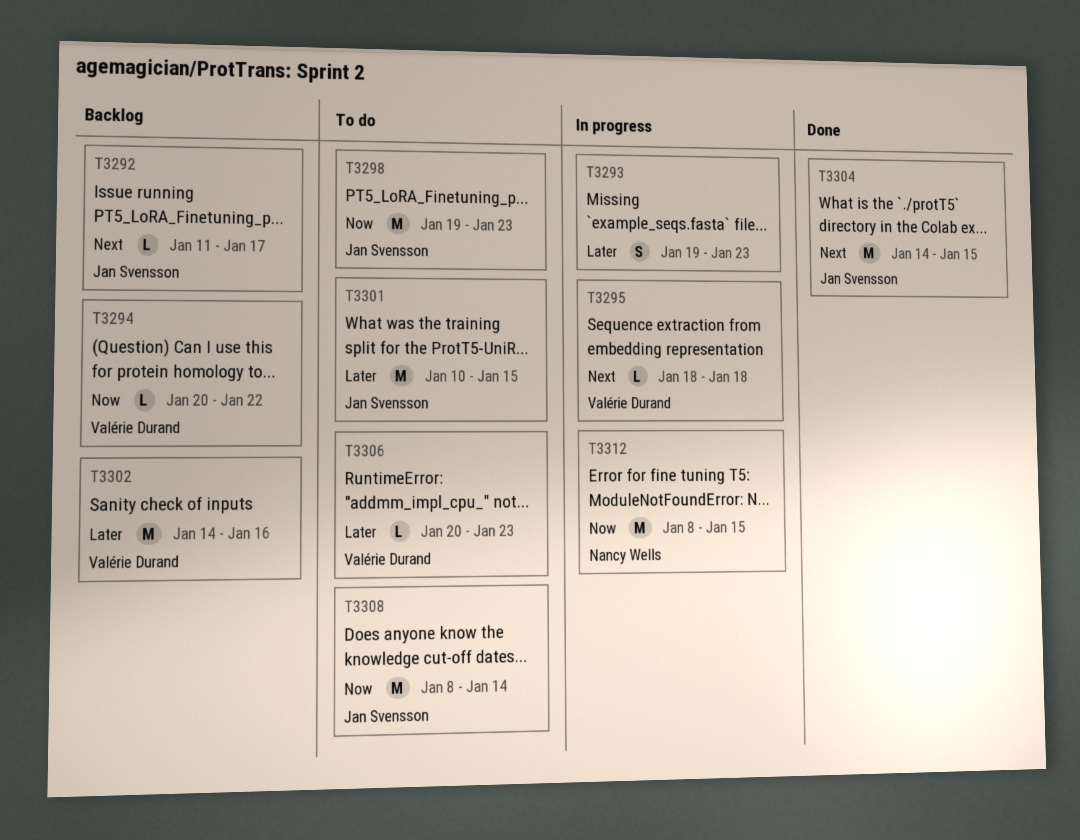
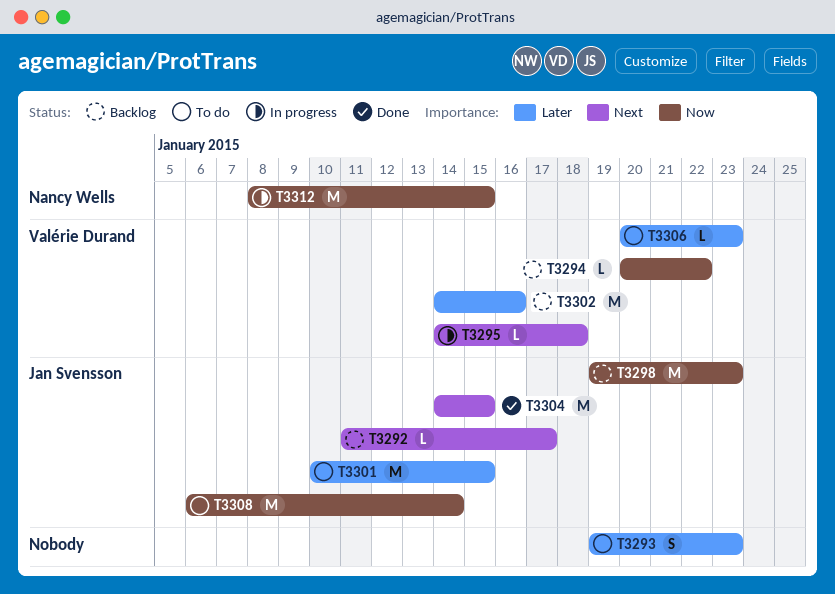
T3293, status: In progress -> To do
T3295, start: Jan 18 -> Jan 14
T3298, status: To do -> Backlog
T3308, start: Jan 8 -> Jan 6

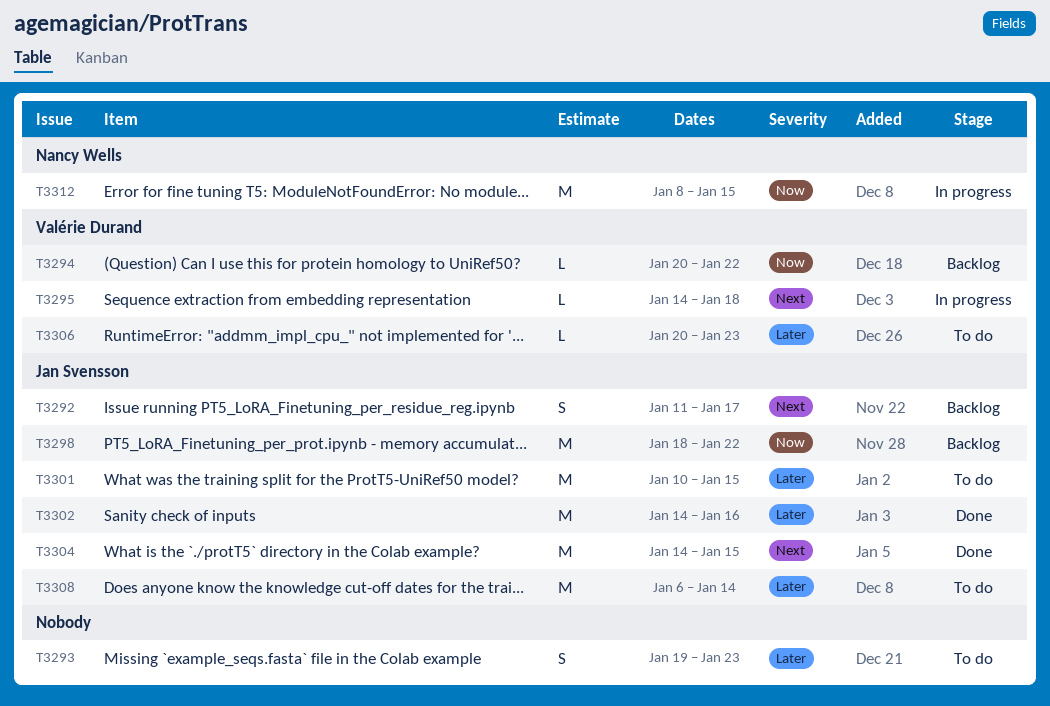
T3292, estimate: L -> S
T3298, start: Jan 19 -> Jan 18
T3298, due: Jan 23 -> Jan 22
T3302, status: Backlog -> Done
T3302, owner: Valérie Durand -> Jan Svensson
T3308, priority: Now -> Later

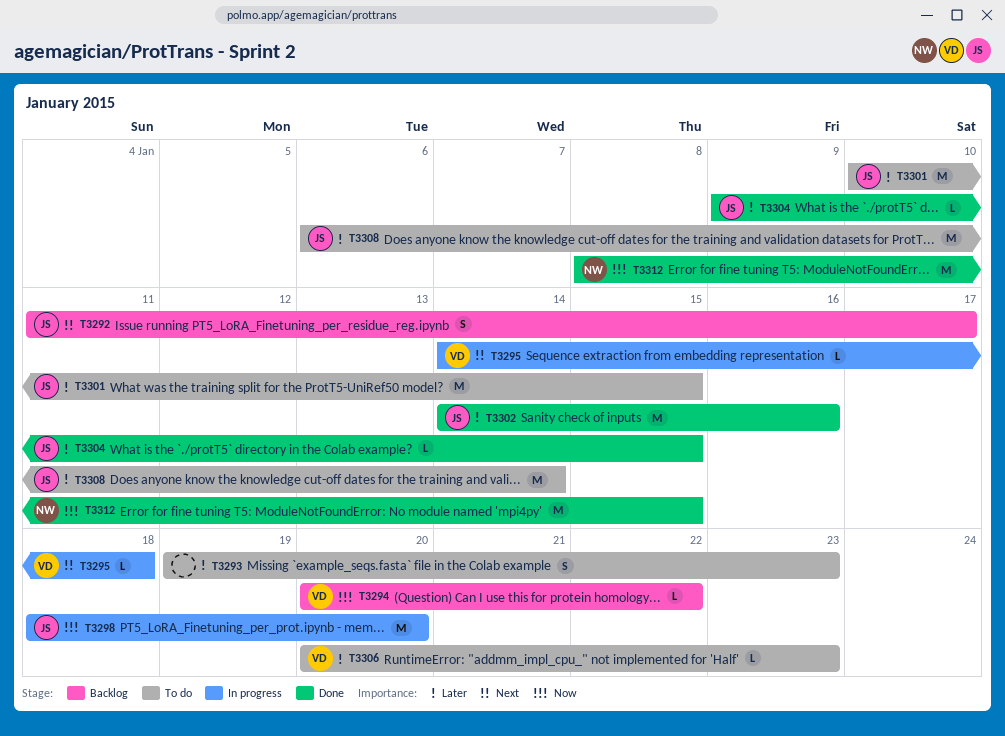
T3298, status: Backlog -> In progress
T3298, due: Jan 22 -> Jan 20
T3304, priority: Next -> Later
T3304, estimate: M -> L
T3304, start: Jan 14 -> Jan 9
T3312, status: In progress -> Done

